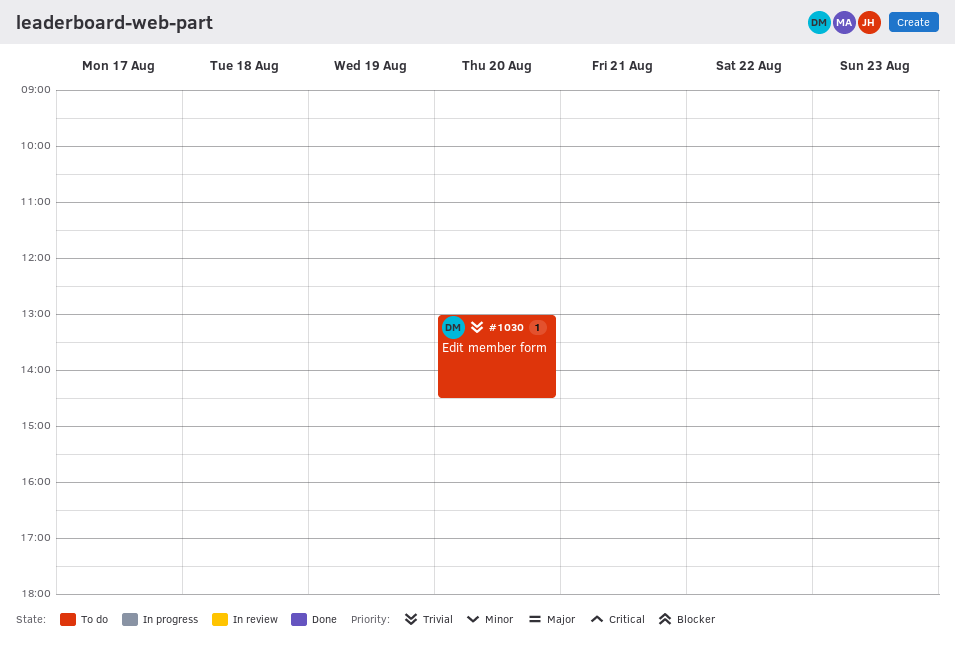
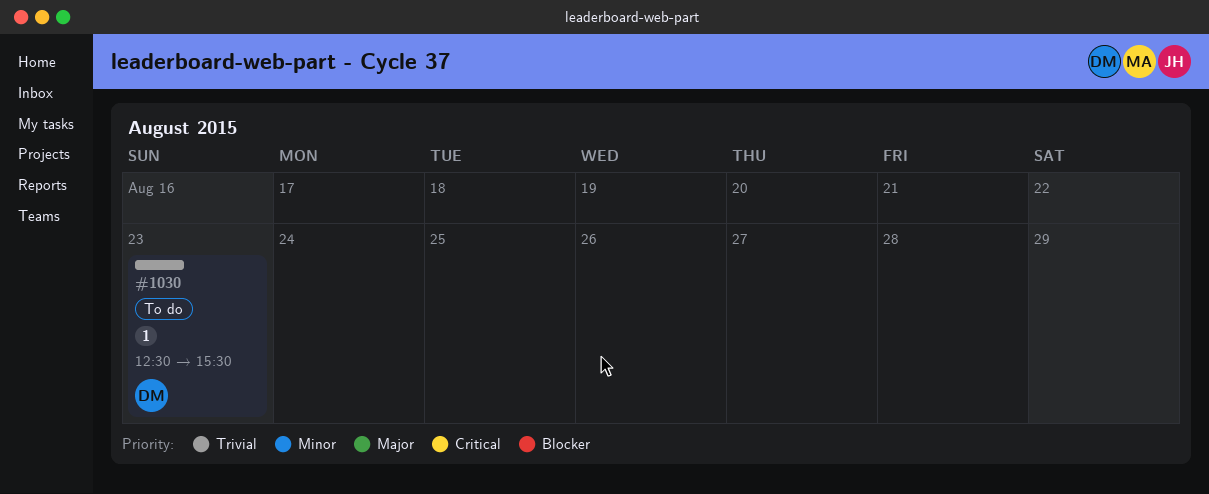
#1030, day: Aug 20 -> Aug 23
#1030, begins: 13:00 -> 12:30
#1030, ends: 14:30 -> 15:30

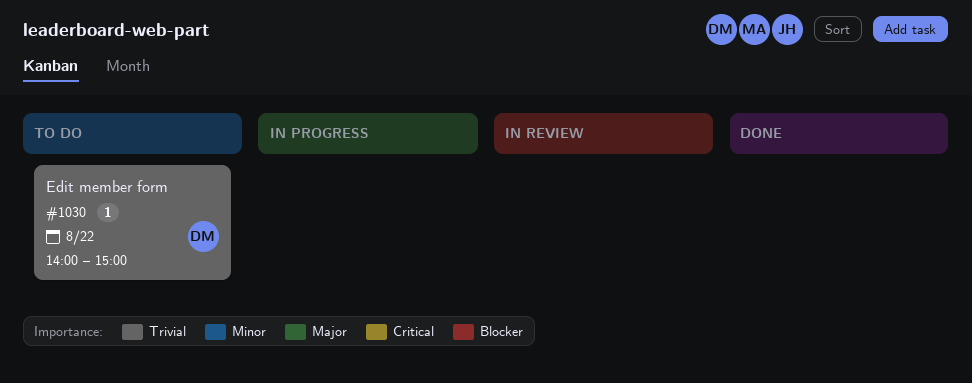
#1030, day: Aug 23 -> Aug 22
#1030, begins: 12:30 -> 14:00
#1030, ends: 15:30 -> 15:00

